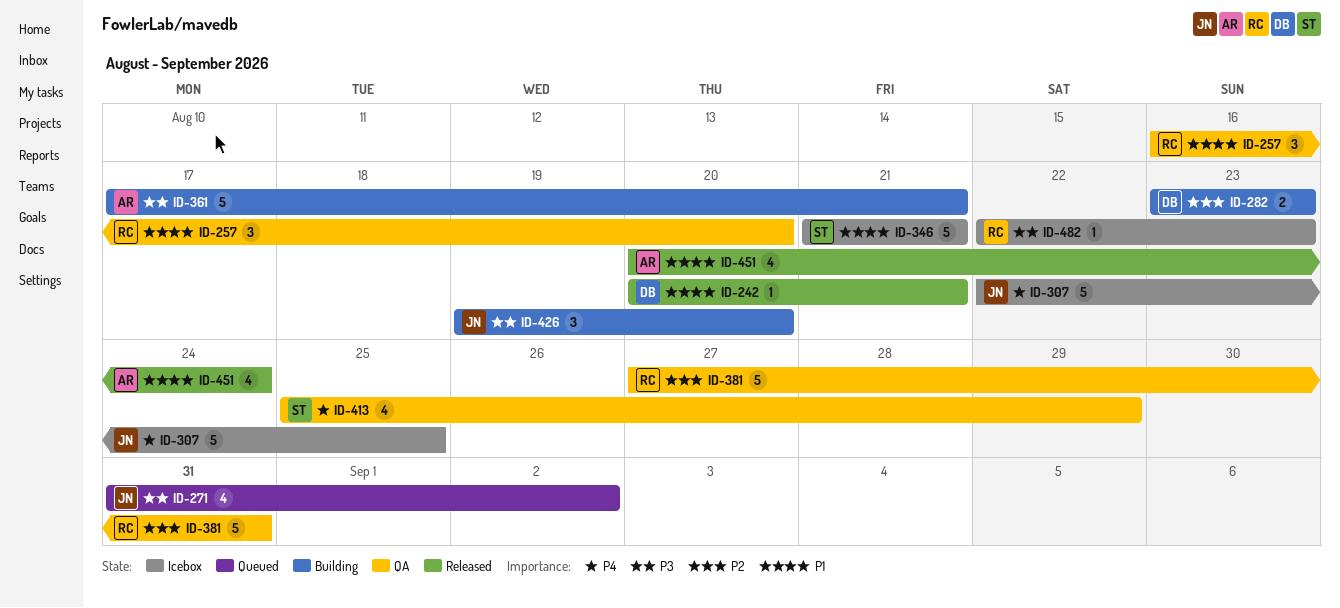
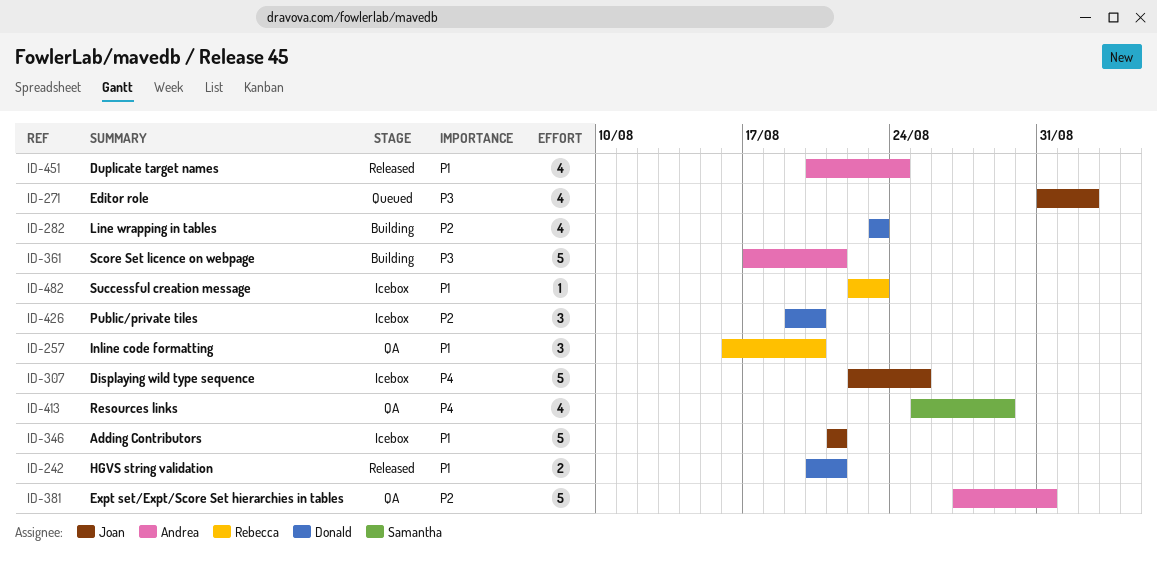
ID-242, estimate: 1 -> 2
ID-282, estimate: 2 -> 4
ID-346, owner: Samantha -> Joan
ID-381, owner: Rebecca -> Andrea
ID-426, status: Building -> Icebox
ID-426, owner: Joan -> Donald
ID-426, priority: P3 -> P2
ID-482, priority: P3 -> P1

